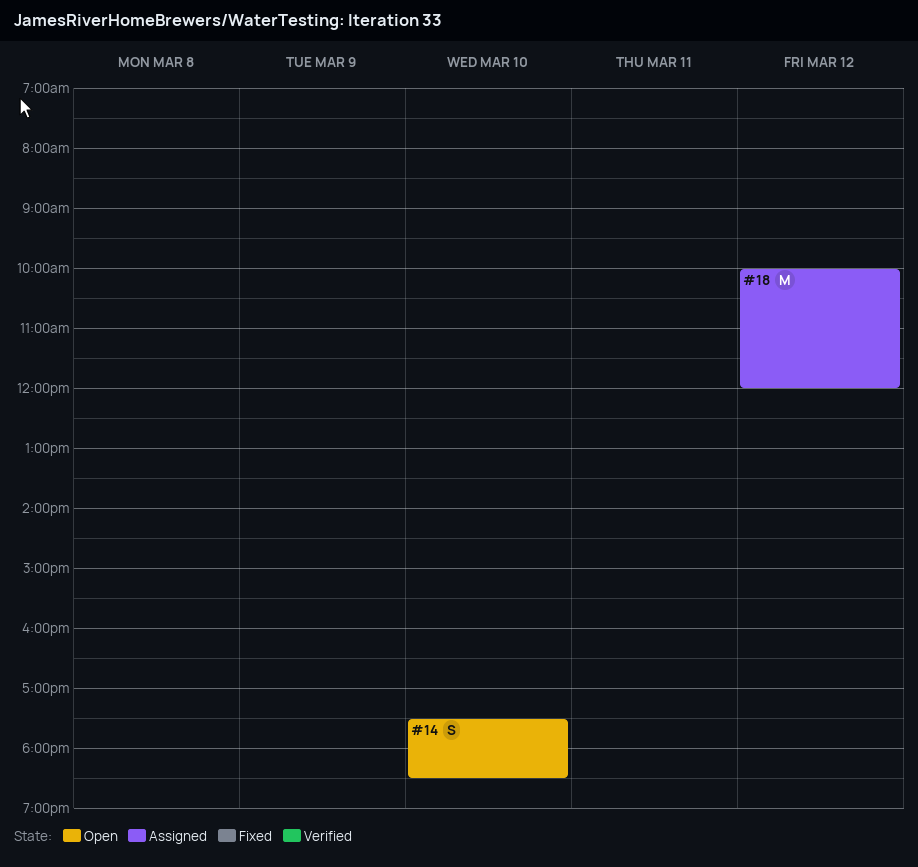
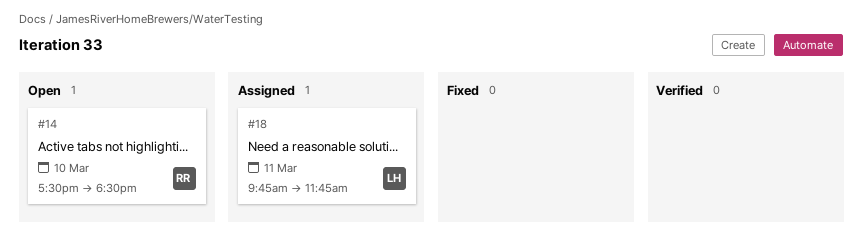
#18, day: Mar 12 -> Mar 11
#18, begins: 10:00 -> 09:45
#18, ends: 12:00 -> 11:45

